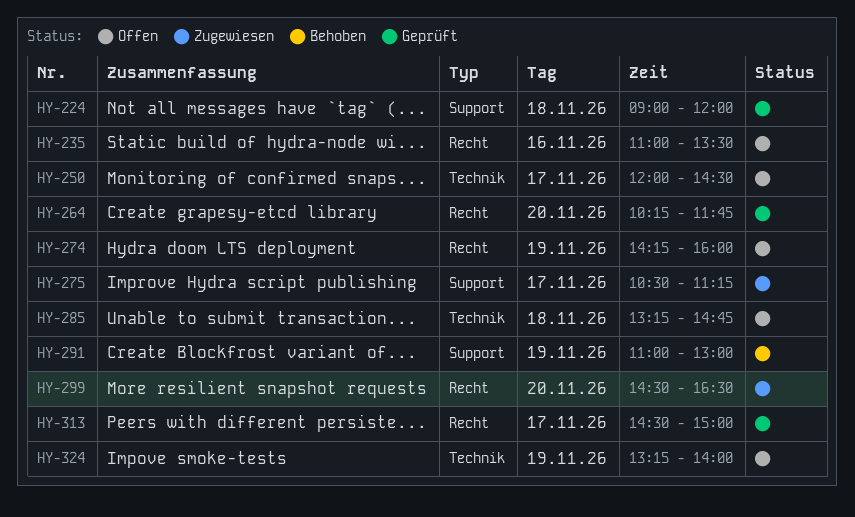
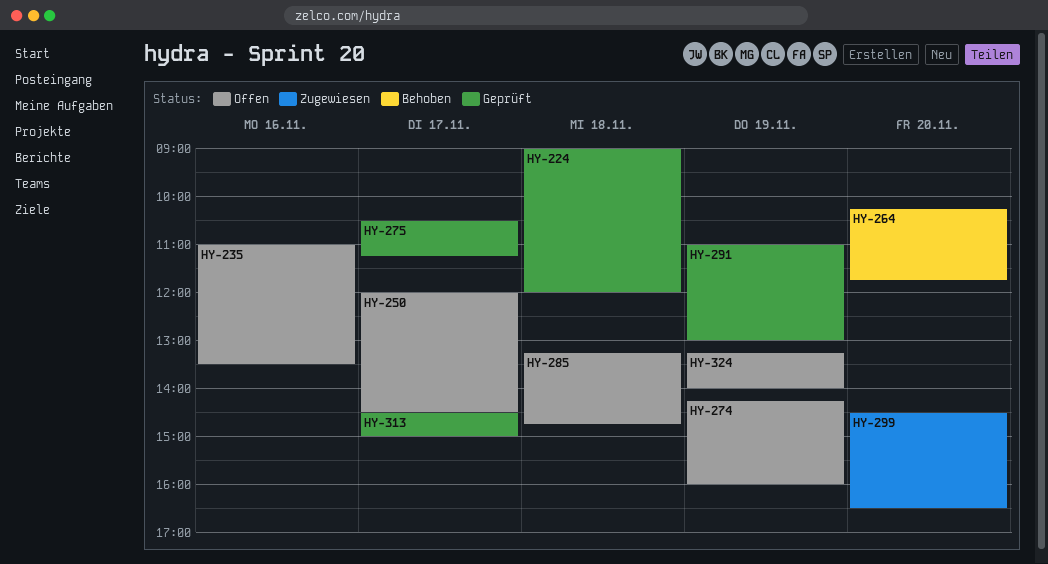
HY-264, status: Geprüft -> Behoben
HY-275, status: Zugewiesen -> Geprüft
HY-291, status: Behoben -> Geprüft

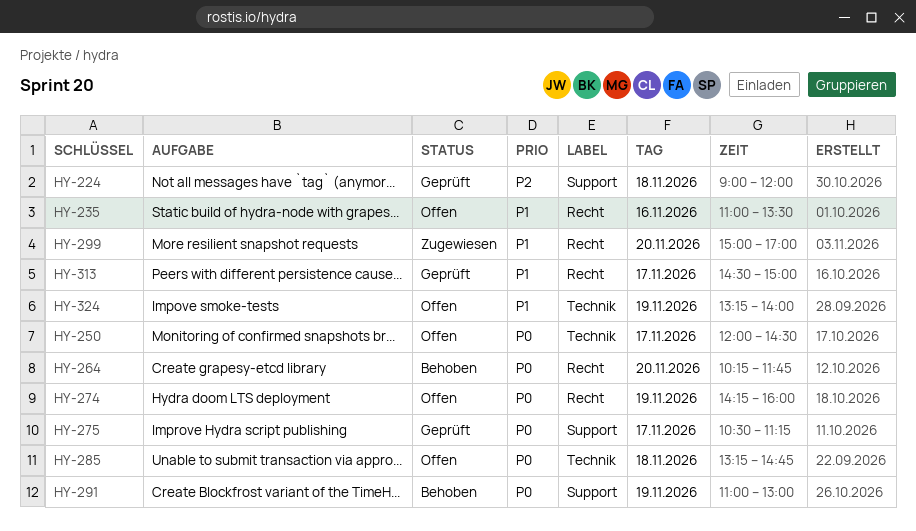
HY-291, status: Geprüft -> Behoben
HY-299, begins: 14:30 -> 15:00
HY-299, ends: 16:30 -> 17:00

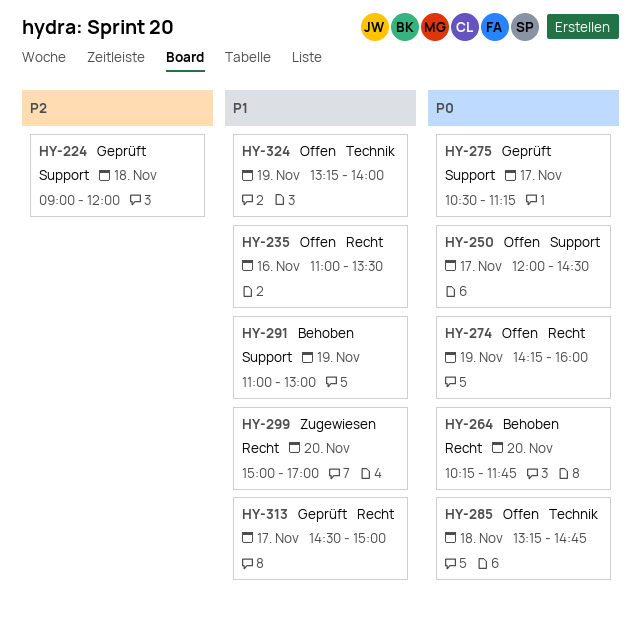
HY-250, label: Technik -> Support
HY-291, priority: P0 -> P1

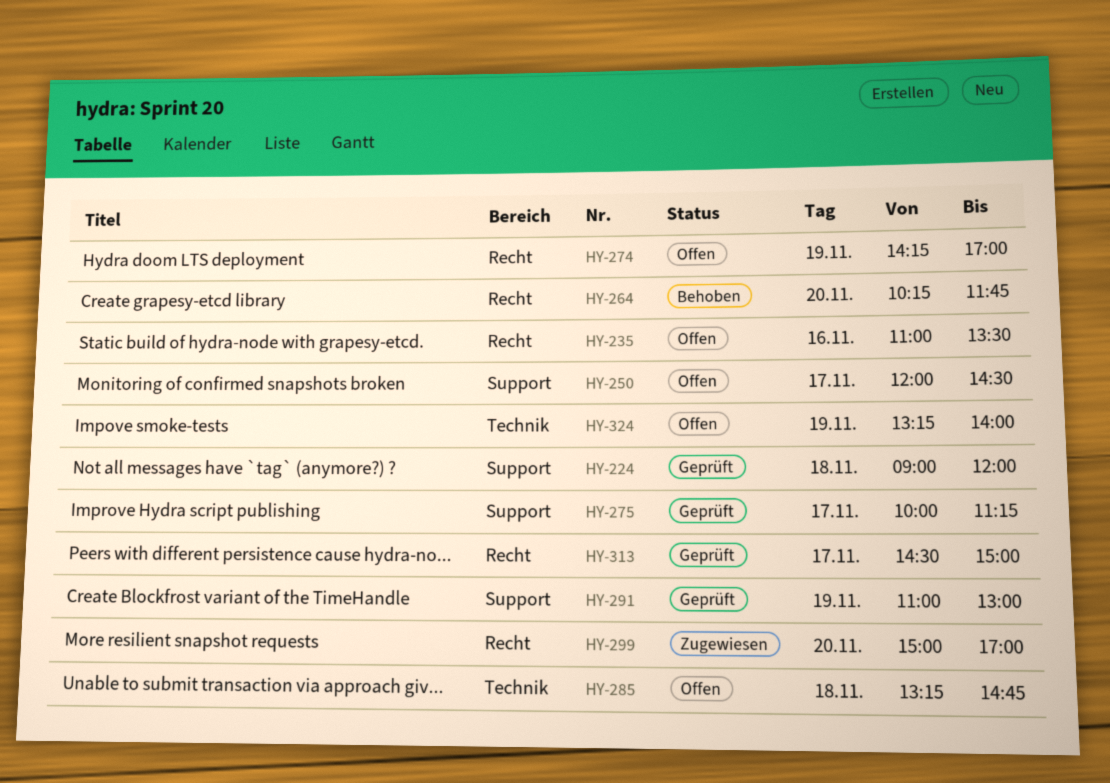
HY-274, ends: 16:00 -> 17:00
HY-275, begins: 10:30 -> 10:00
HY-291, status: Behoben -> Geprüft

